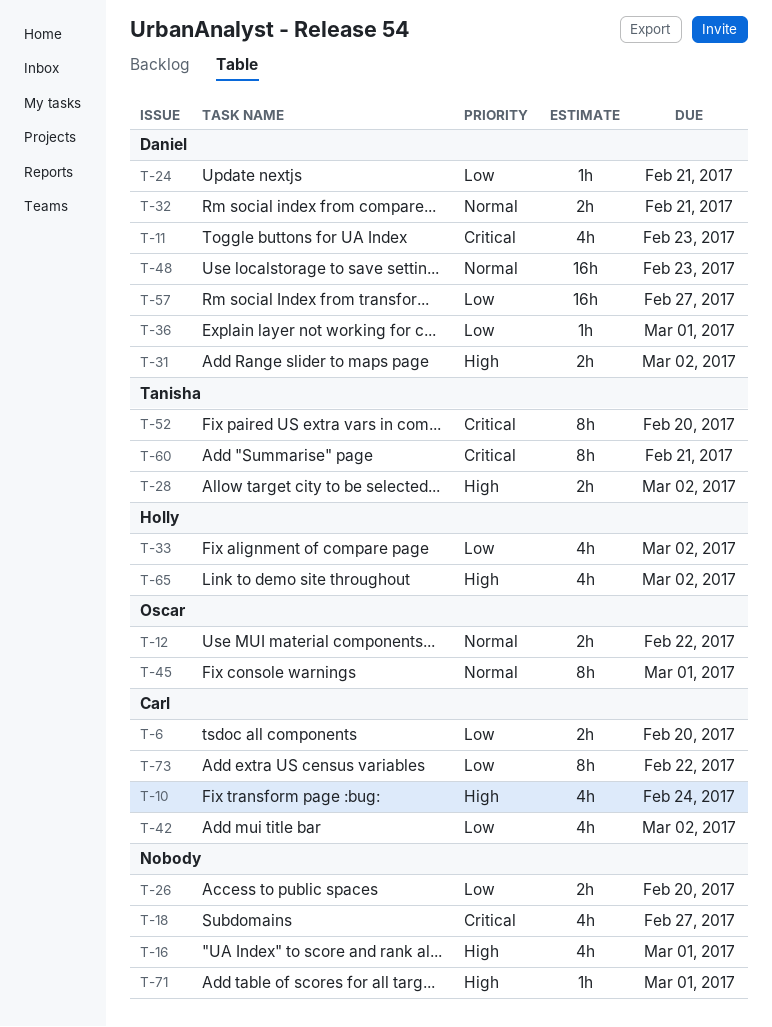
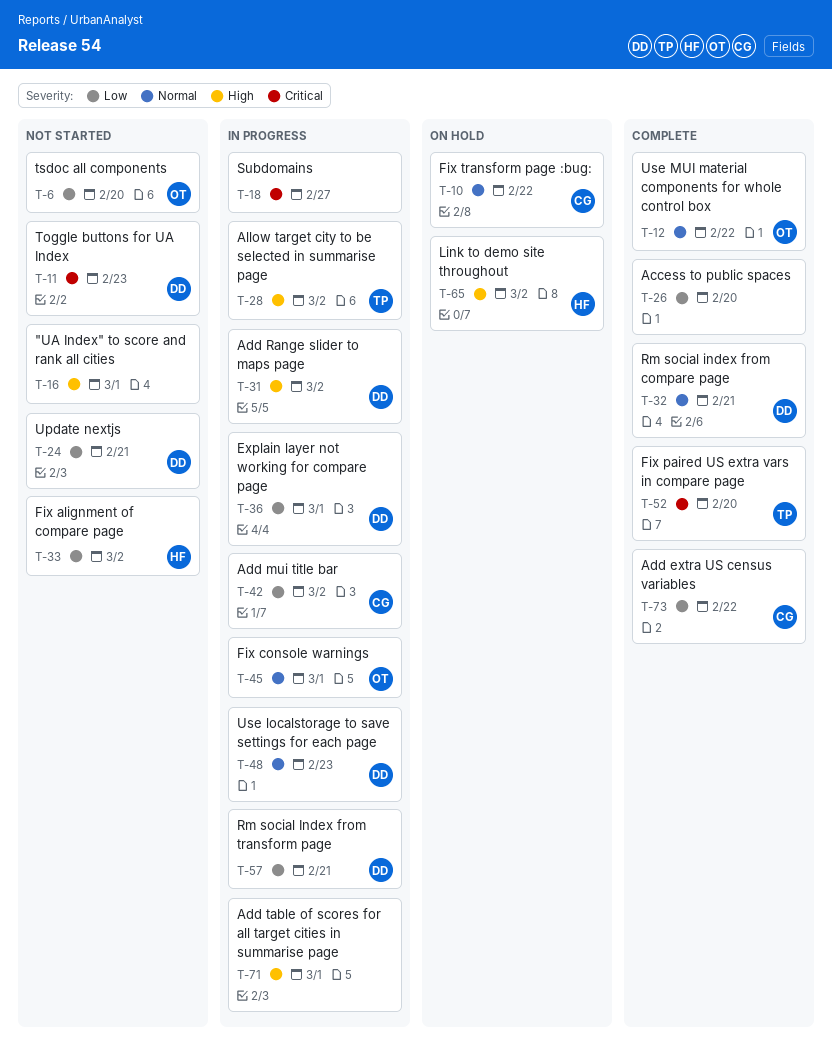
T-6, owner: Carl -> Oscar
T-10, priority: High -> Normal
T-10, due: Feb 24 -> Feb 22
T-57, due: Feb 27 -> Feb 21
T-60: present -> none

